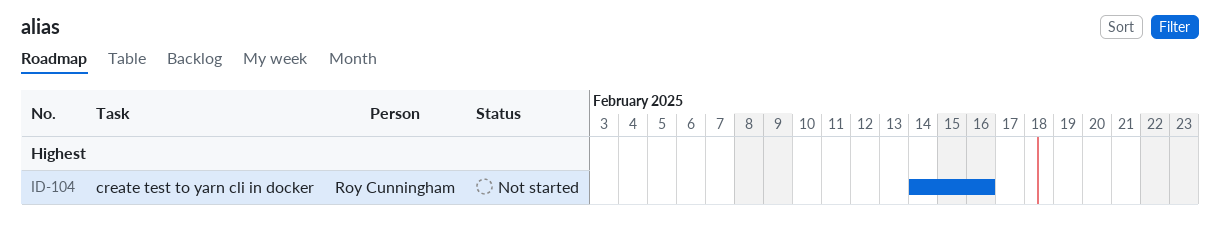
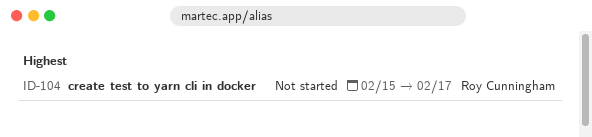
ID-104, start: Feb 14 -> Feb 15
ID-104, due: Feb 16 -> Feb 17

